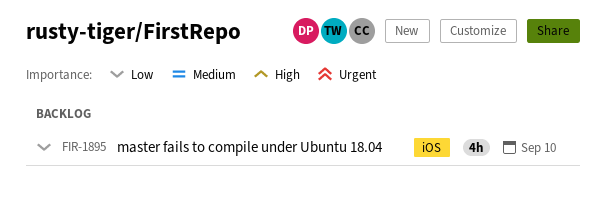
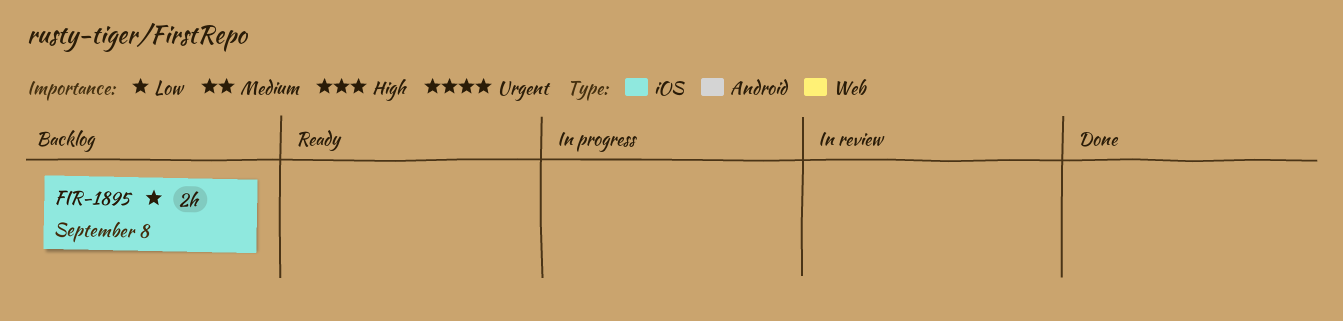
FIR-1895, estimate: 4h -> 2h
FIR-1895, due: Sep 10 -> Sep 8

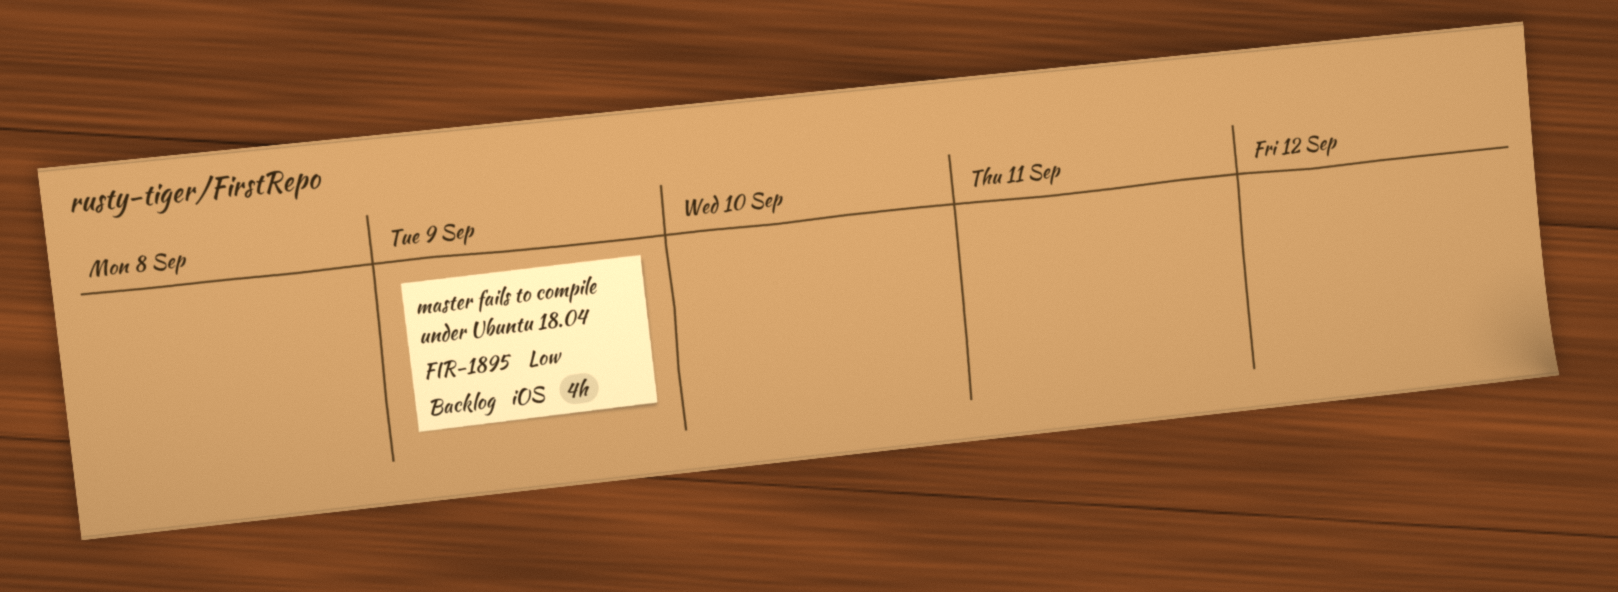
FIR-1895, estimate: 2h -> 4h
FIR-1895, due: Sep 8 -> Sep 9

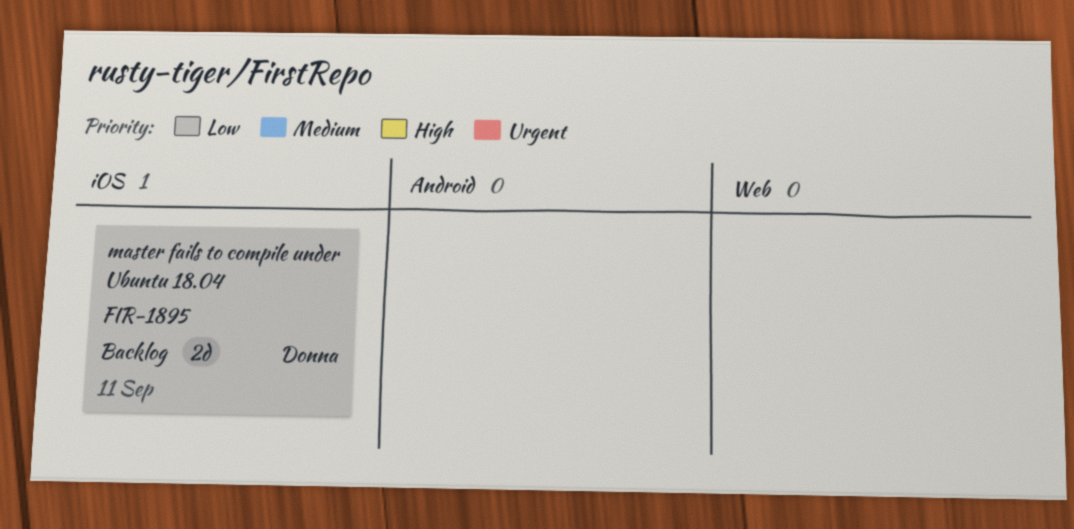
FIR-1895, estimate: 4h -> 2d
FIR-1895, due: Sep 9 -> Sep 11

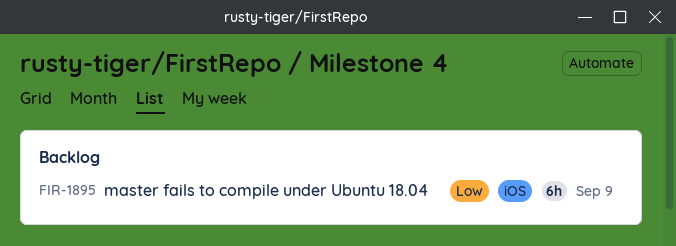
FIR-1895, estimate: 2d -> 6h
FIR-1895, due: Sep 11 -> Sep 9

